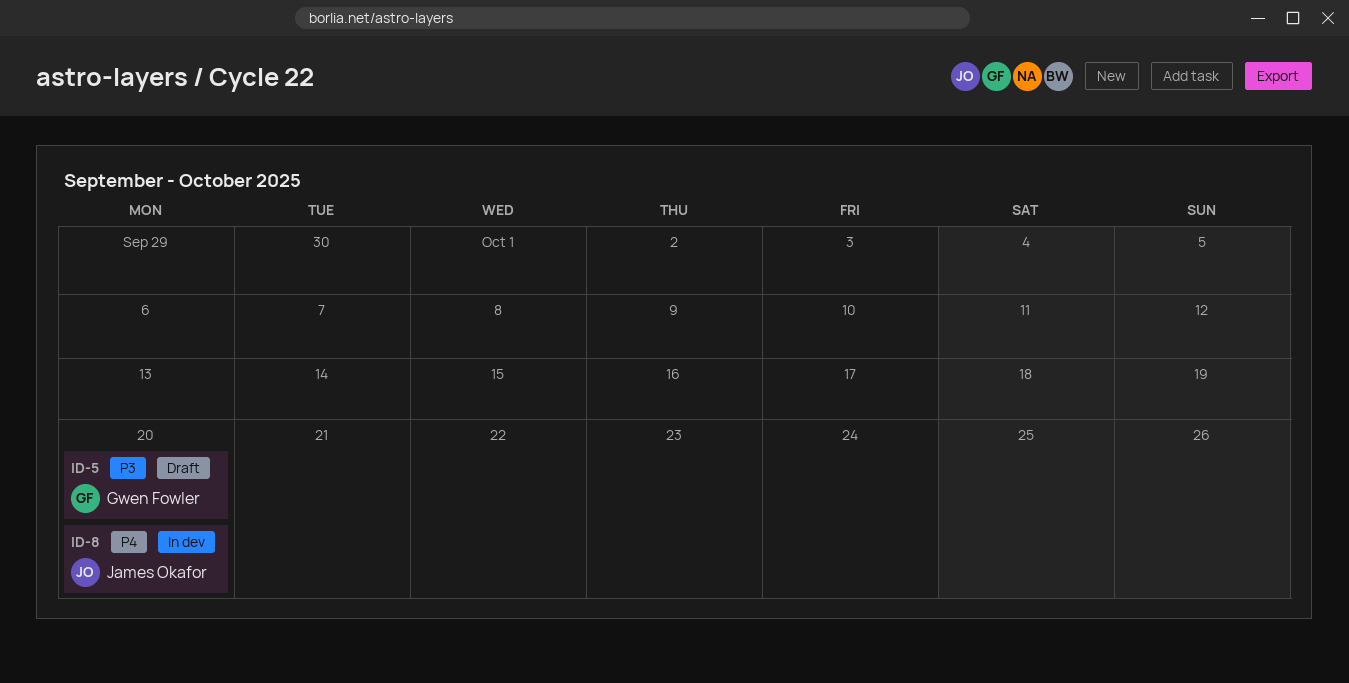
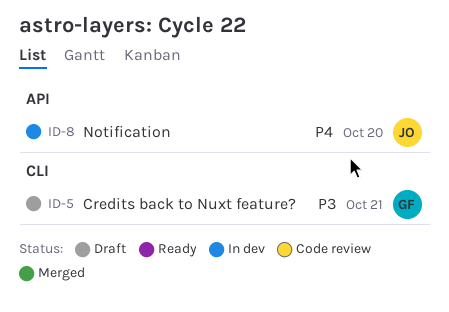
ID-5, due: Oct 20 -> Oct 21

